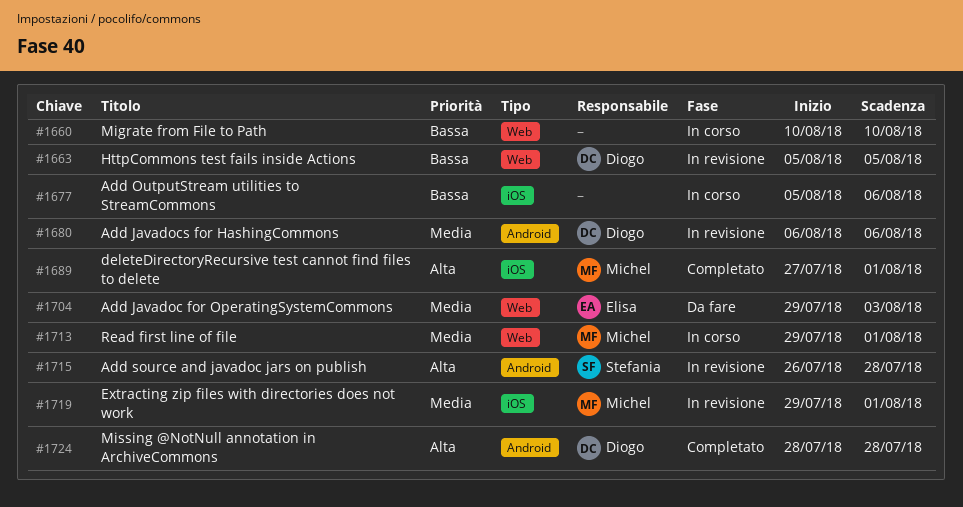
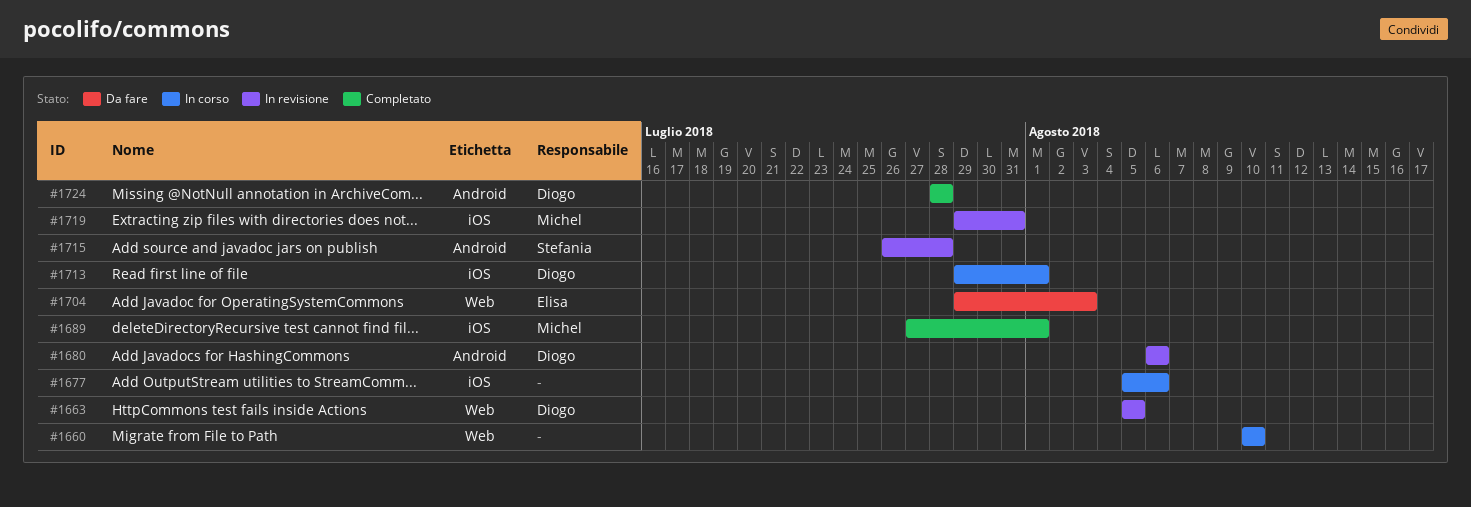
#1713, owner: Michel -> Diogo
#1713, label: Web -> iOS
#1719, due: Aug 1 -> Jul 31

